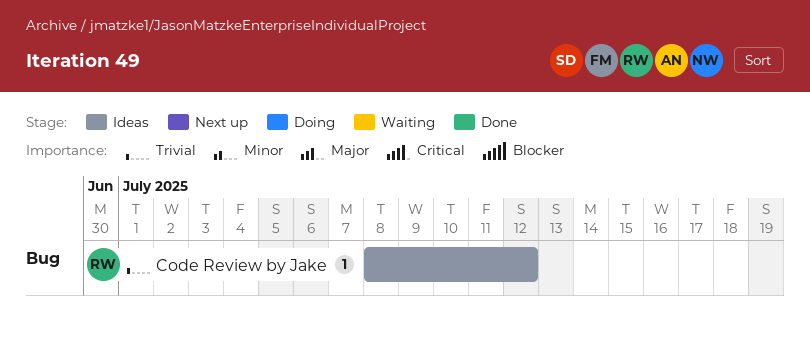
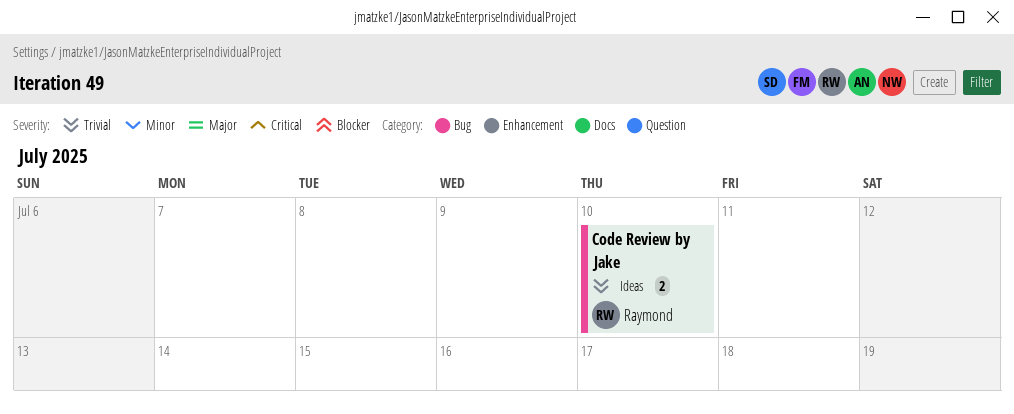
Code Review by Jake, estimate: 1 -> 2
Code Review by Jake, due: Jul 12 -> Jul 10

